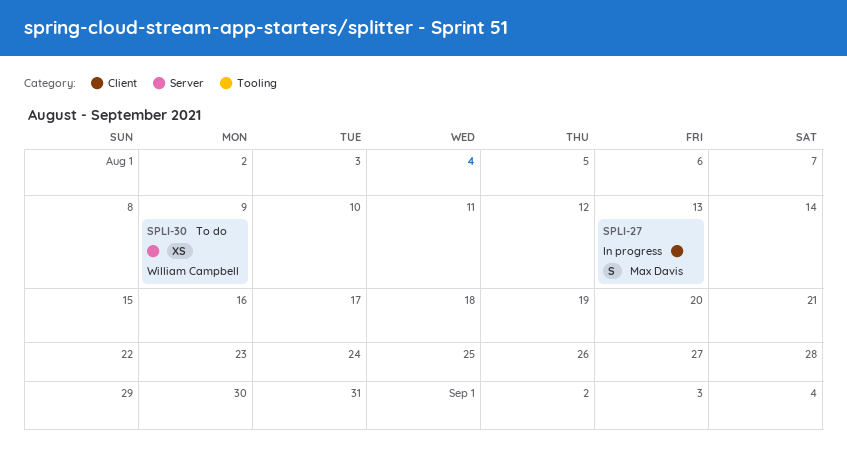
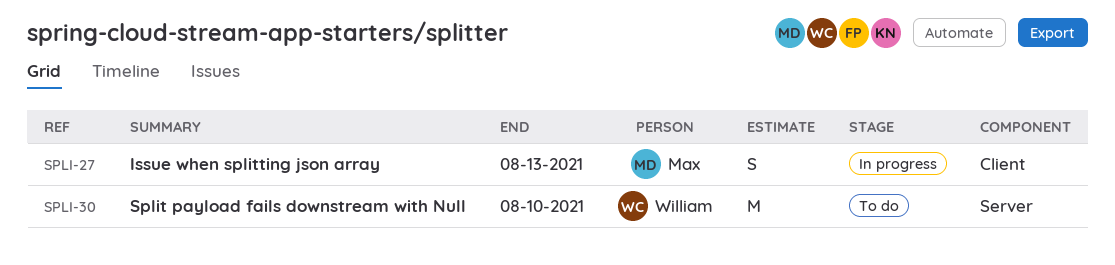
SPLI-30, estimate: XS -> M
SPLI-30, due: Aug 9 -> Aug 10

